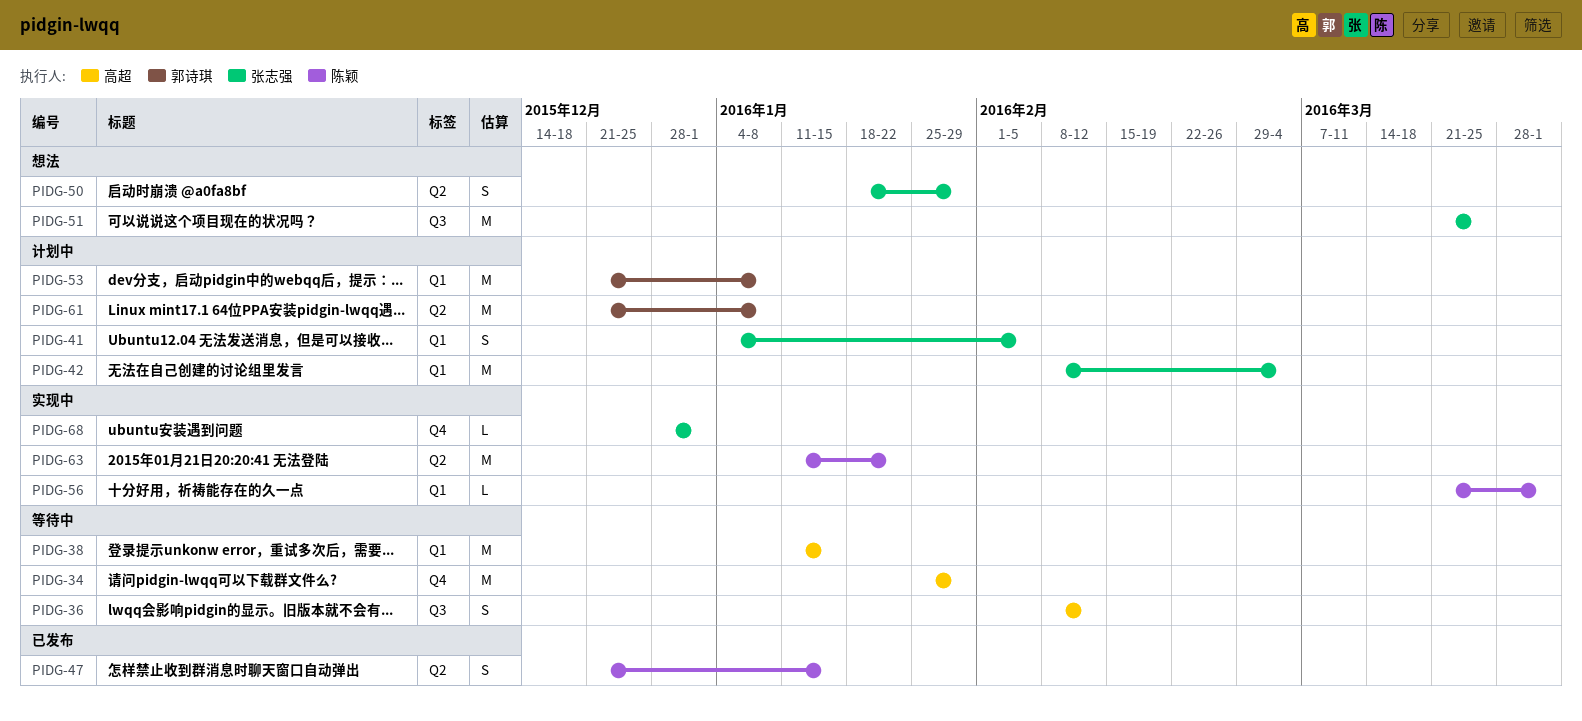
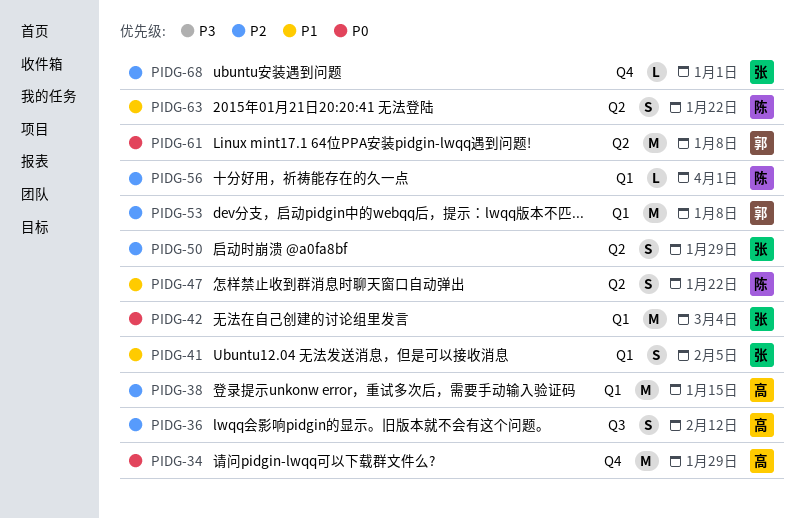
PIDG-47, due: Jan 15 -> Jan 22
PIDG-51: present -> none
PIDG-63, estimate: M -> S

